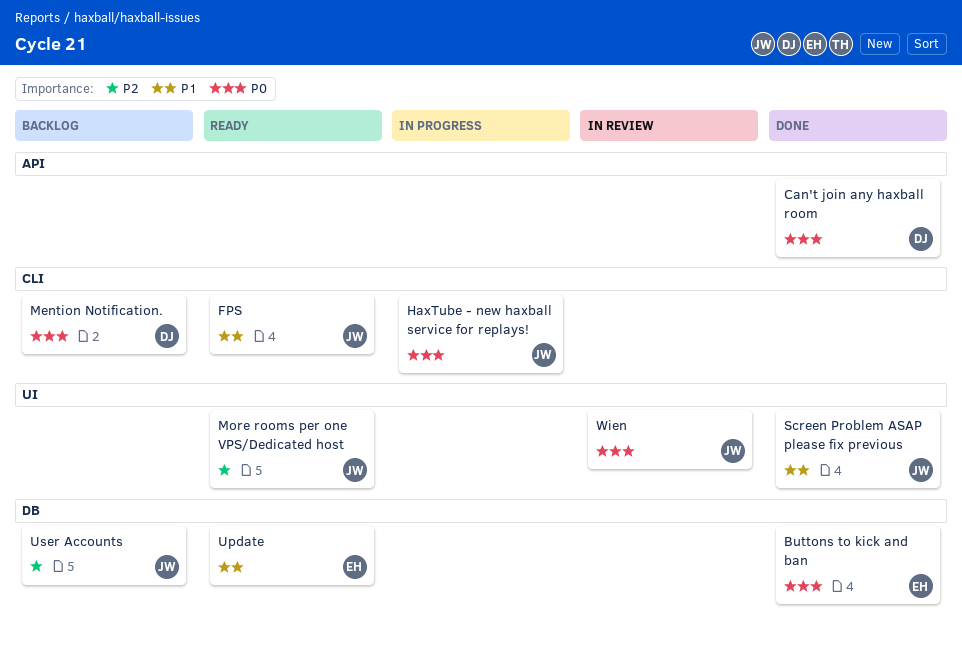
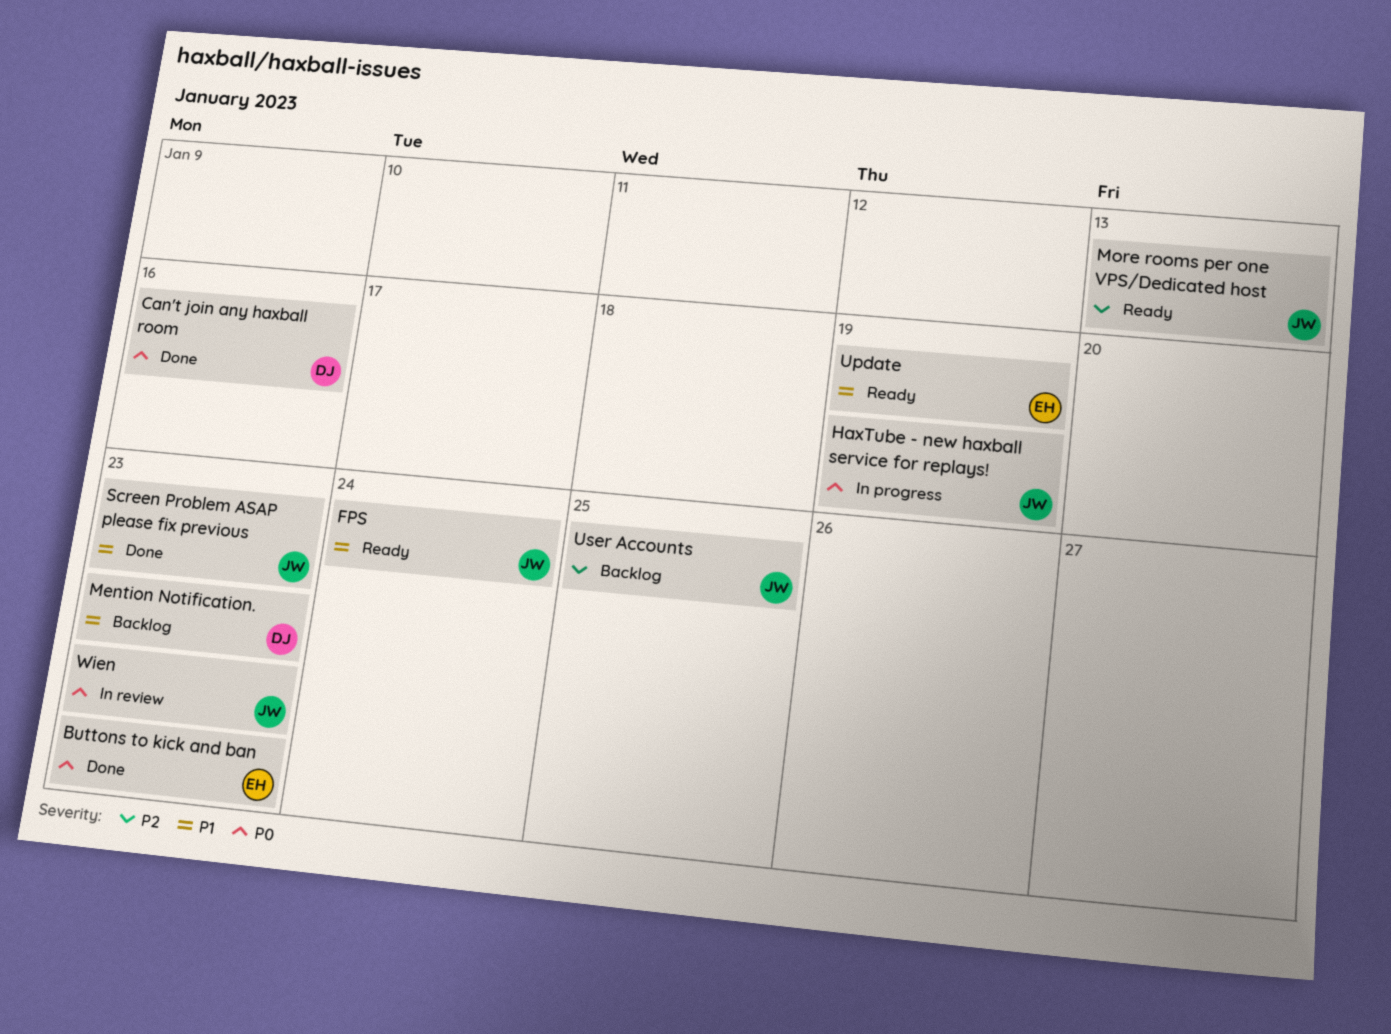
Mention Notification., priority: P0 -> P1

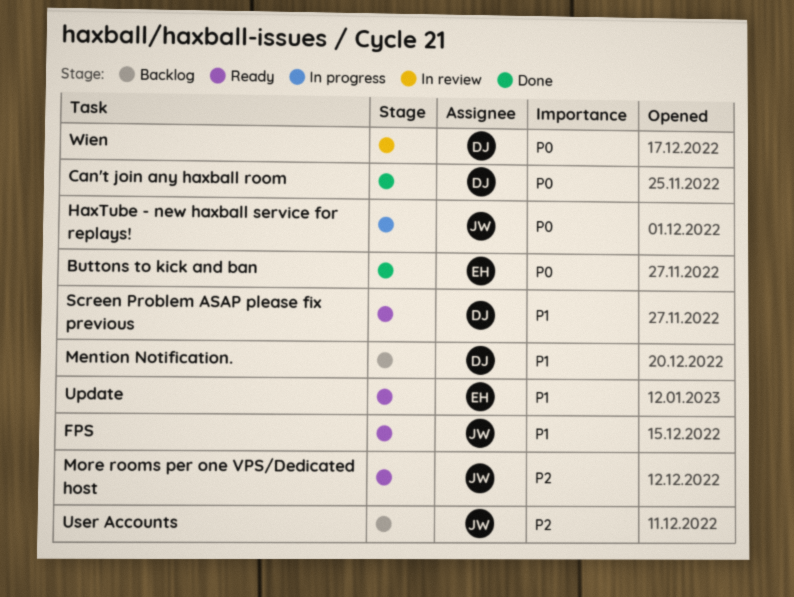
Screen Problem ASAP please fix previous, status: Done -> Ready
Screen Problem ASAP please fix previous, owner: JW -> DJ
Wien, owner: JW -> DJ

